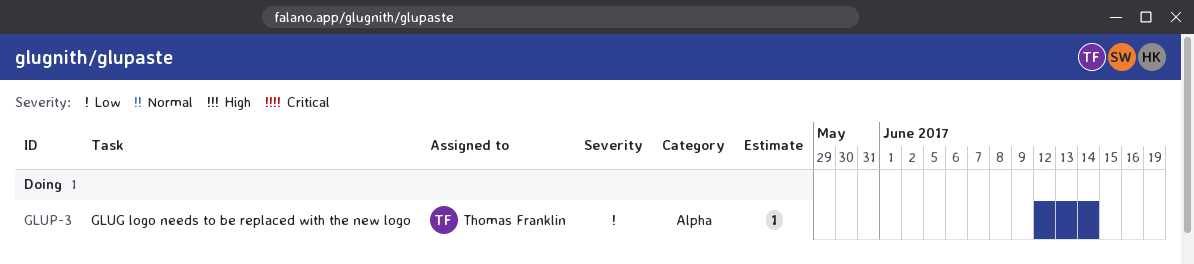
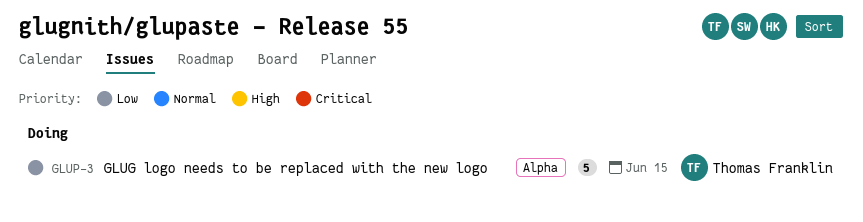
GLUP-3, estimate: 1 -> 5
GLUP-3, due: Jun 14 -> Jun 15

